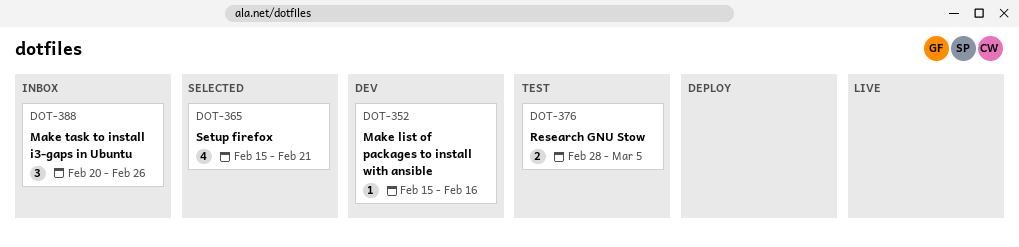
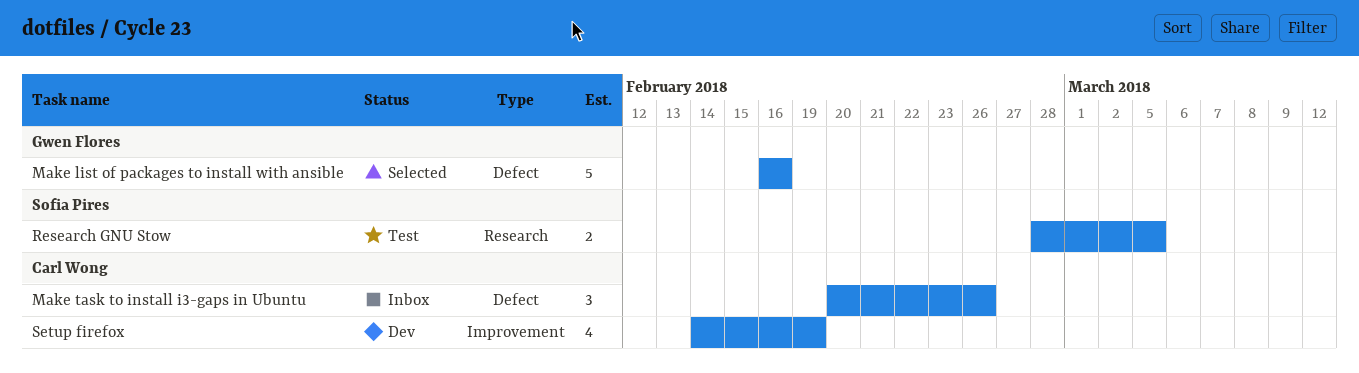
Make list of packages to install with ansible, status: Dev -> Selected
Make list of packages to install with ansible, estimate: 1 -> 5
Make list of packages to install with ansible, start: Feb 15 -> Feb 16
Setup firefox, status: Selected -> Dev
Setup firefox, start: Feb 15 -> Feb 14
Setup firefox, due: Feb 21 -> Feb 19

